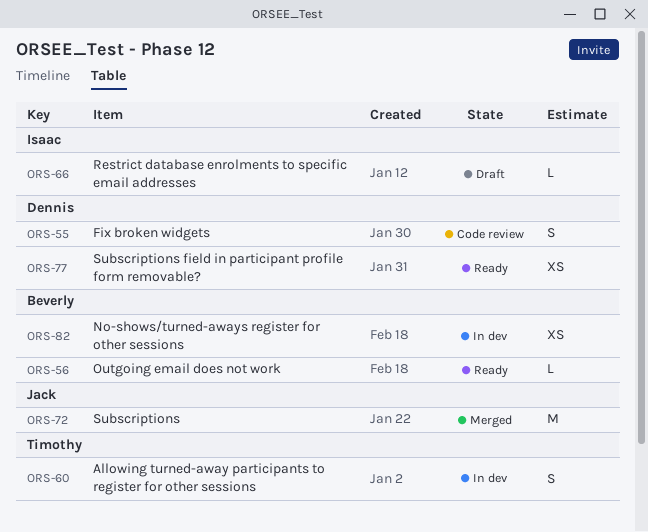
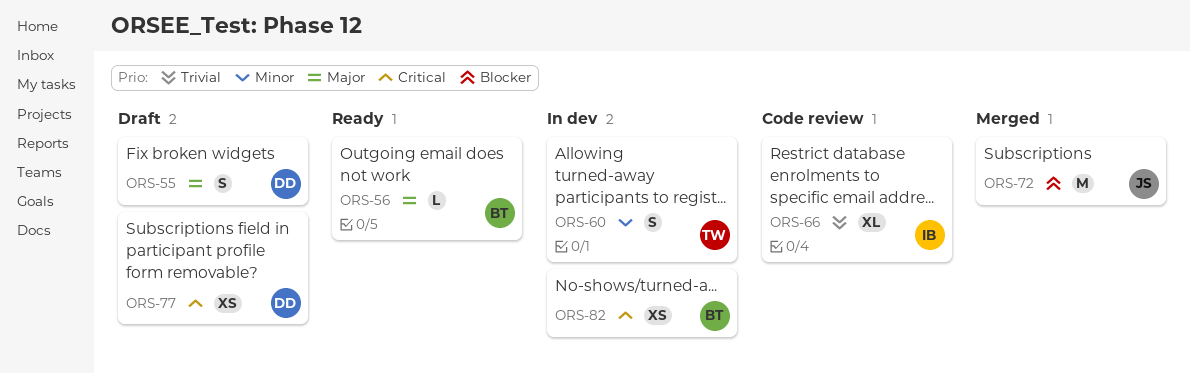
ORS-55, status: Code review -> Draft
ORS-66, status: Draft -> Code review
ORS-66, estimate: L -> XL
ORS-77, status: Ready -> Draft

